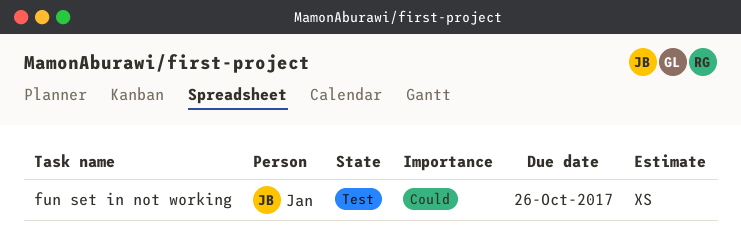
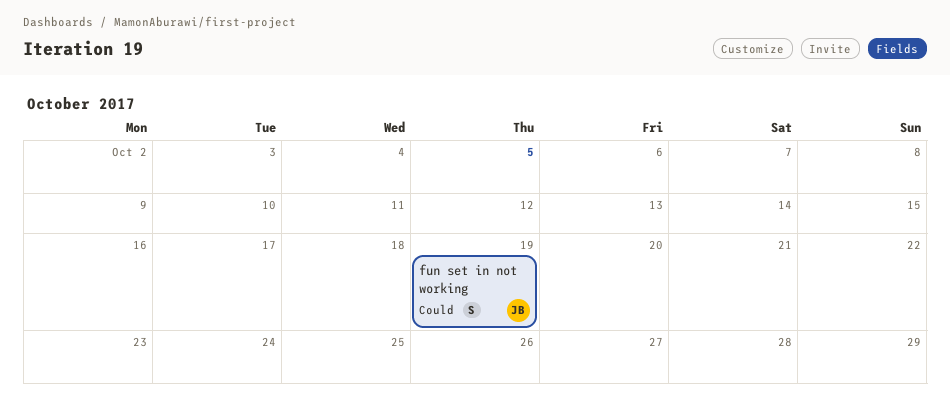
fun set in not working, estimate: XS -> S
fun set in not working, due: Oct 26 -> Oct 19

